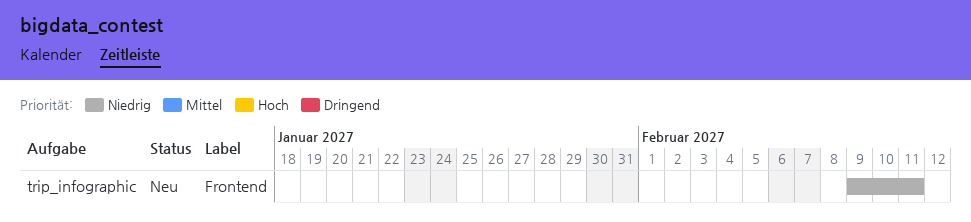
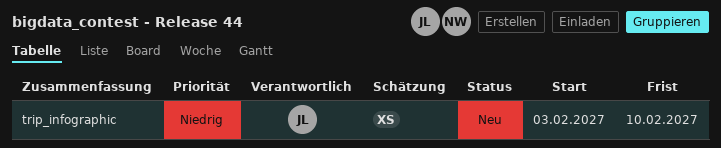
trip_infographic, start: Feb 9 -> Feb 3
trip_infographic, due: Feb 11 -> Feb 10

